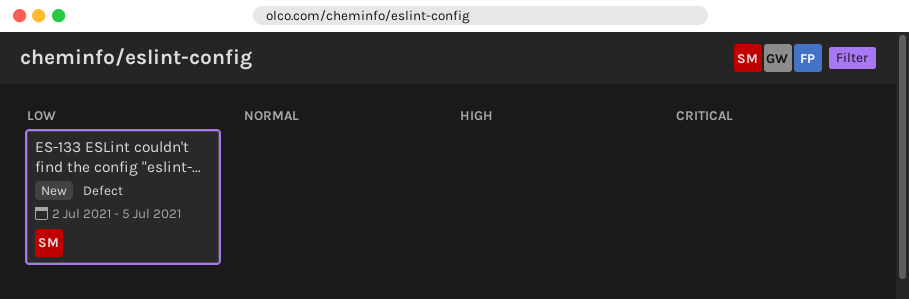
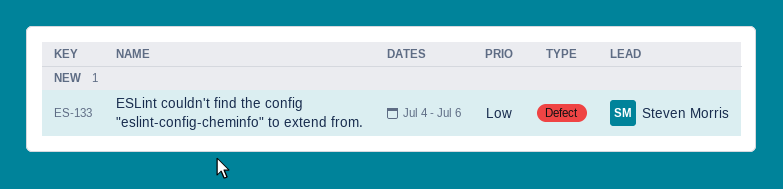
ES-133, start: Jul 2 -> Jul 4
ES-133, due: Jul 5 -> Jul 6

